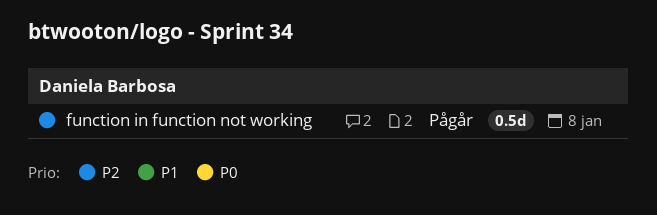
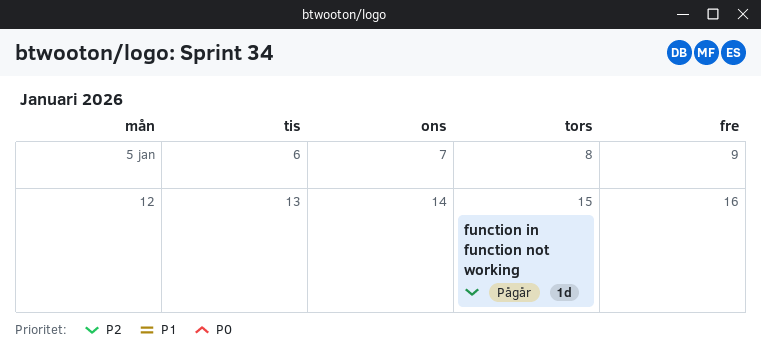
function in function not working, estimate: 0.5d -> 1d
function in function not working, due: Jan 8 -> Jan 15

